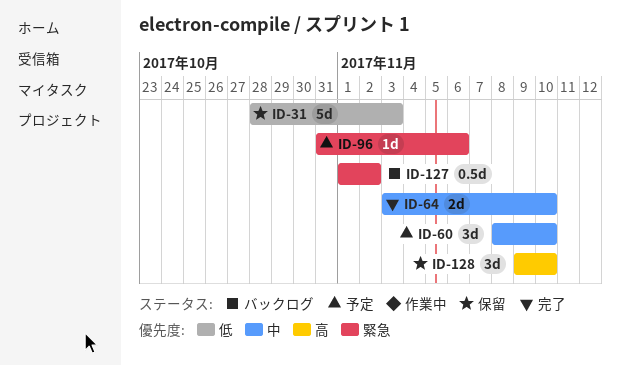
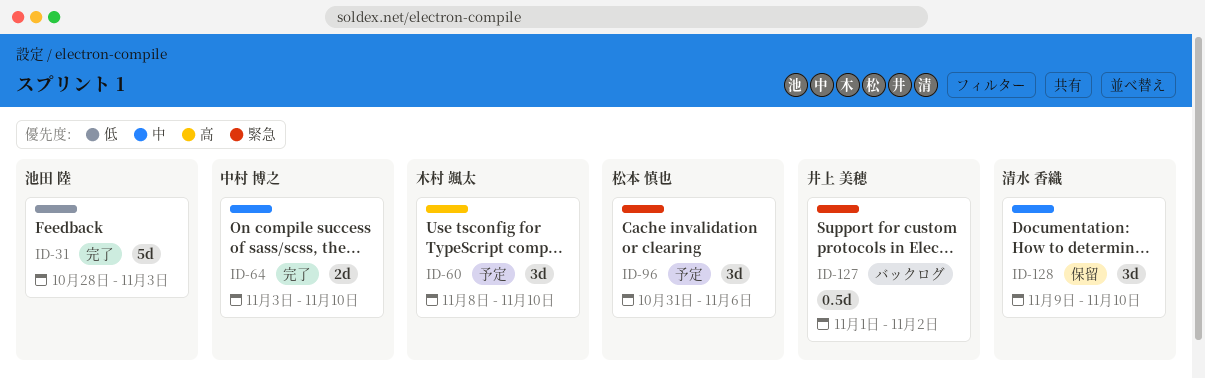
ID-31, status: 保留 -> 完了
ID-60, priority: 中 -> 高
ID-96, estimate: 1d -> 3d
ID-128, priority: 高 -> 中

